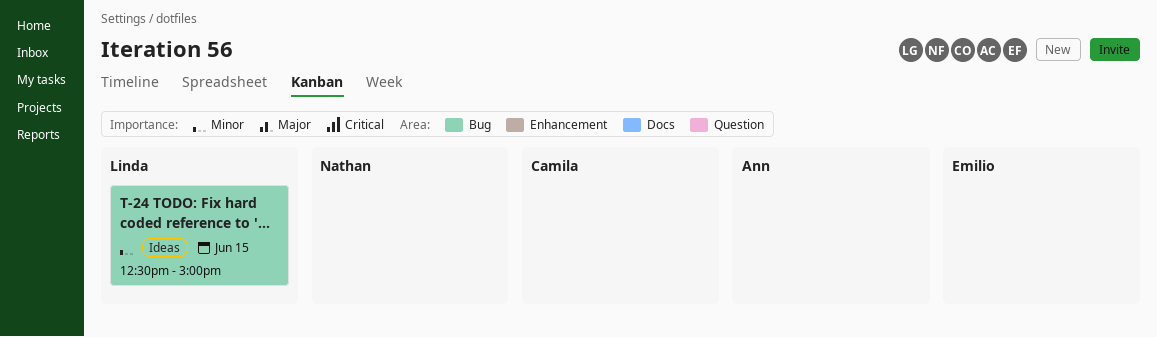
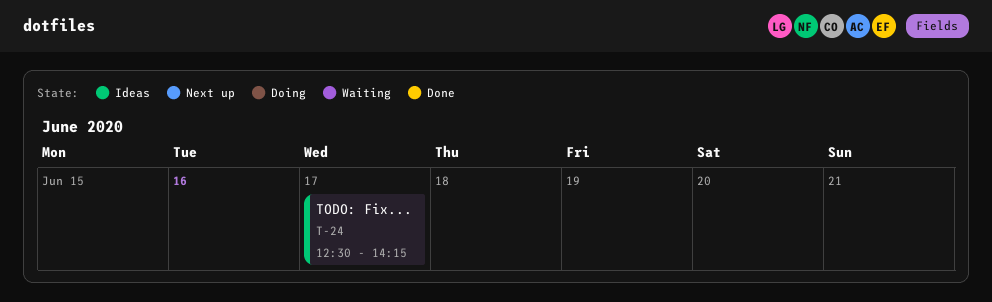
T-24, day: Jun 15 -> Jun 17
T-24, ends: 15:00 -> 14:15

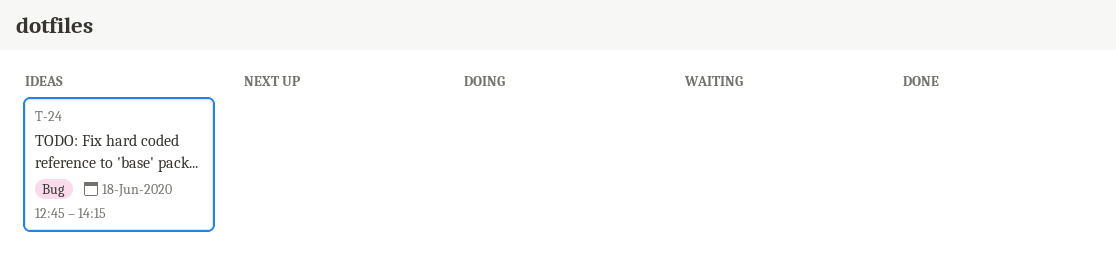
T-24, day: Jun 17 -> Jun 18
T-24, begins: 12:30 -> 12:45

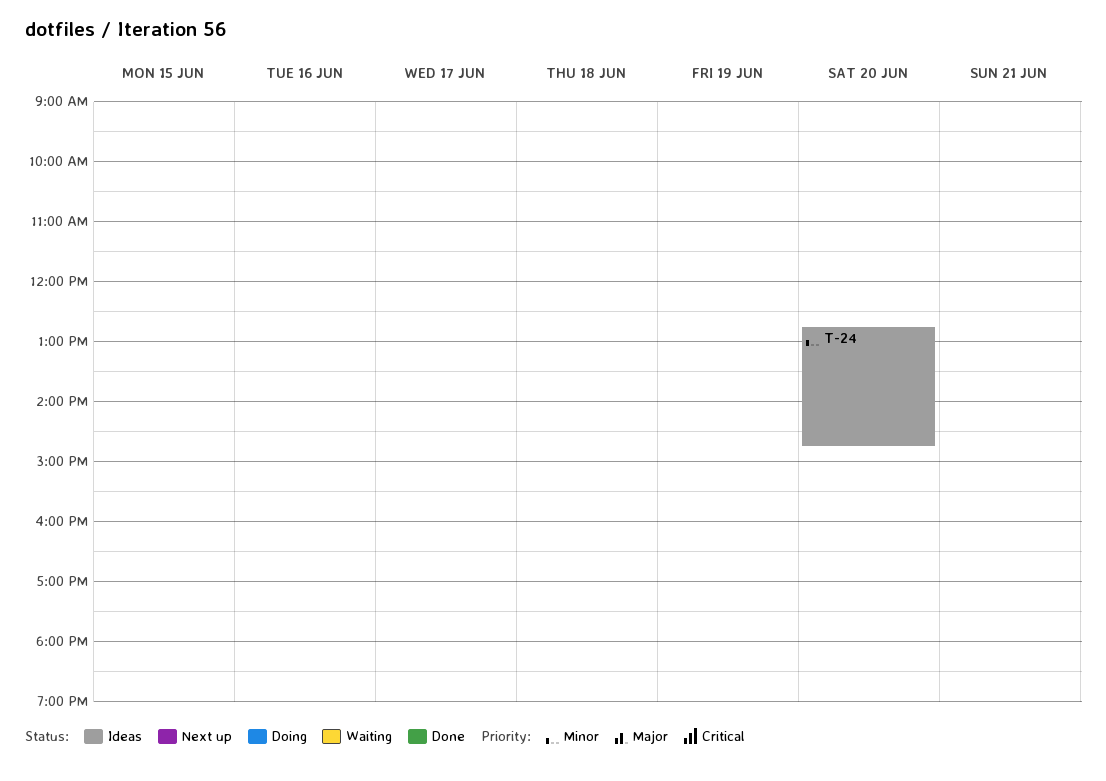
T-24, day: Jun 18 -> Jun 20
T-24, ends: 14:15 -> 14:45

